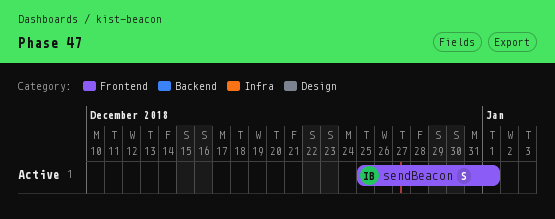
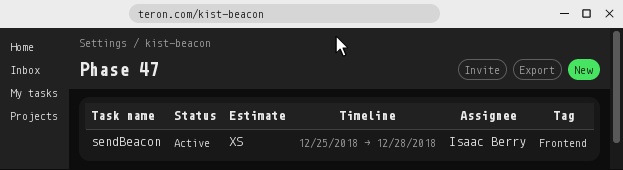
sendBeacon, estimate: S -> XS
sendBeacon, due: Jan 1 -> Dec 28

